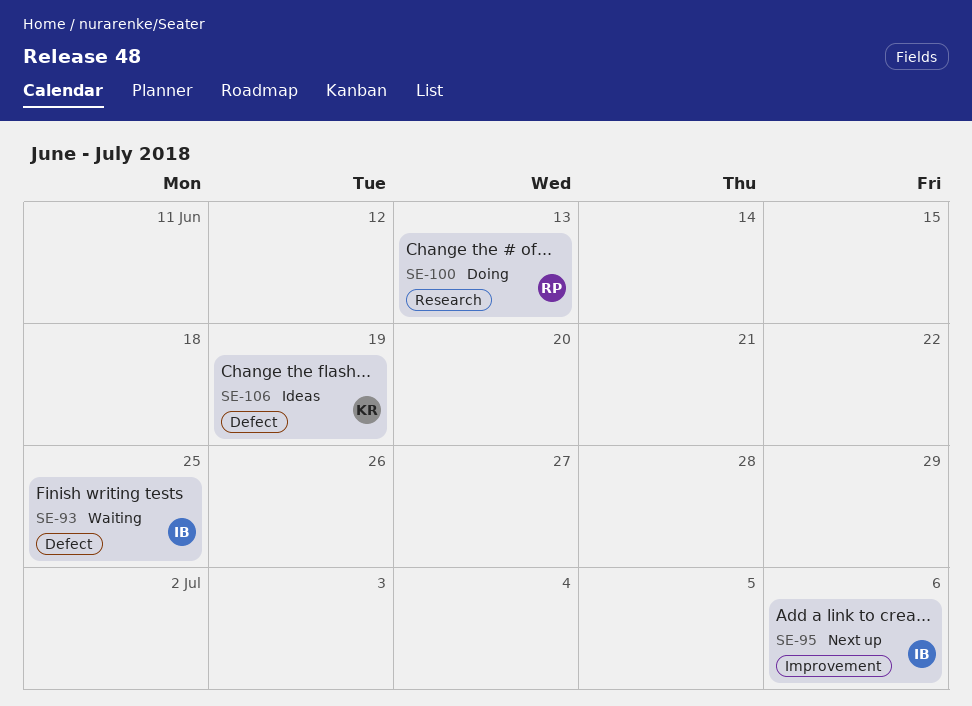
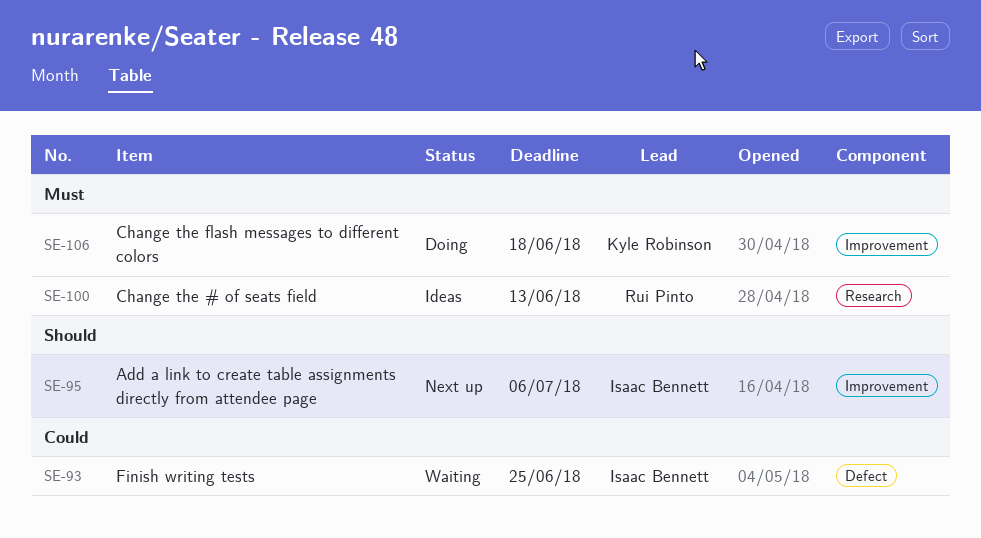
SE-100, status: Doing -> Ideas
SE-106, status: Ideas -> Doing
SE-106, label: Defect -> Improvement
SE-106, due: Jun 19 -> Jun 18

